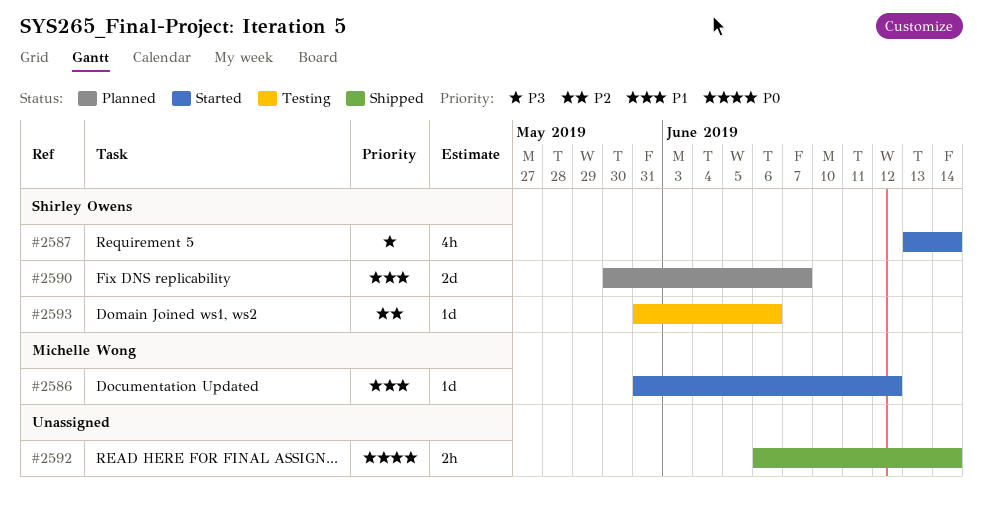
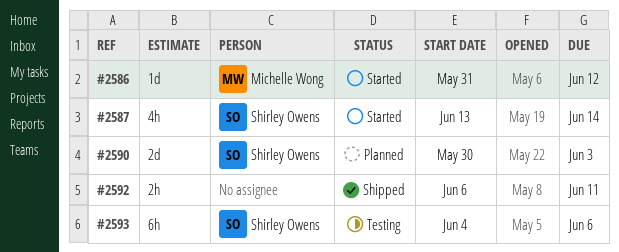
#2590, due: Jun 7 -> Jun 3
#2592, due: Jun 14 -> Jun 11
#2593, estimate: 1d -> 6h
#2593, start: May 31 -> Jun 4

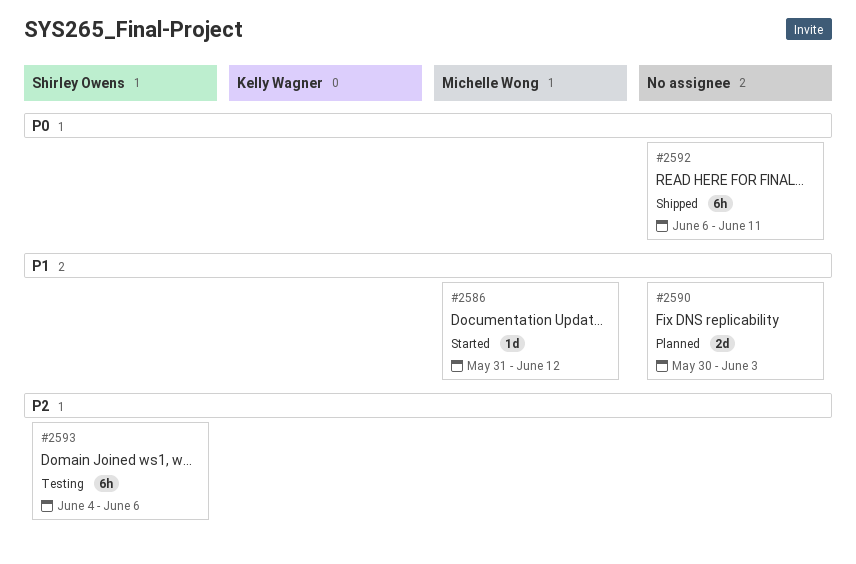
#2587: present -> none
#2590, owner: Shirley Owens -> none
#2592, estimate: 2h -> 6h

